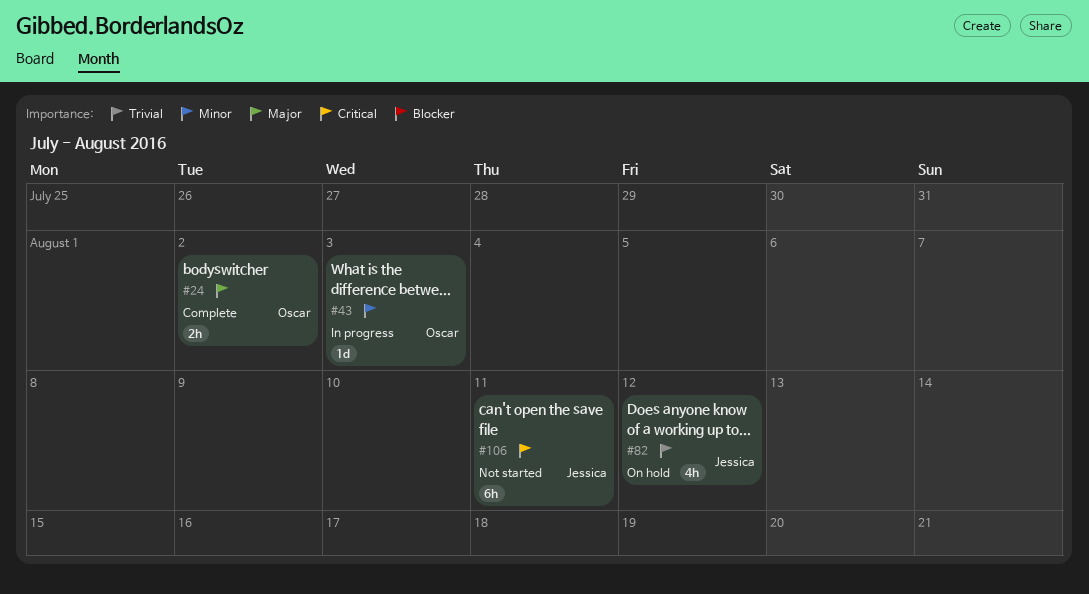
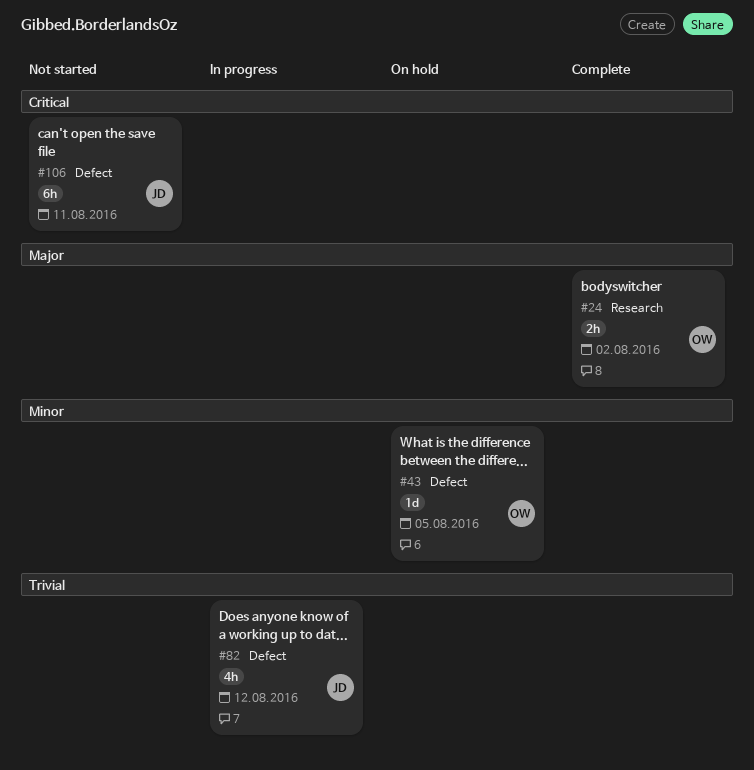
#43, status: In progress -> On hold
#43, due: Aug 3 -> Aug 5
#82, status: On hold -> In progress

